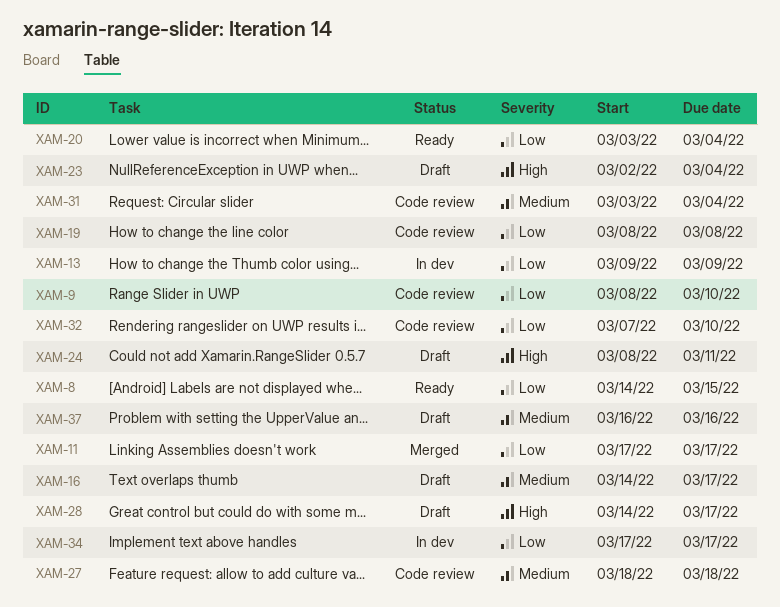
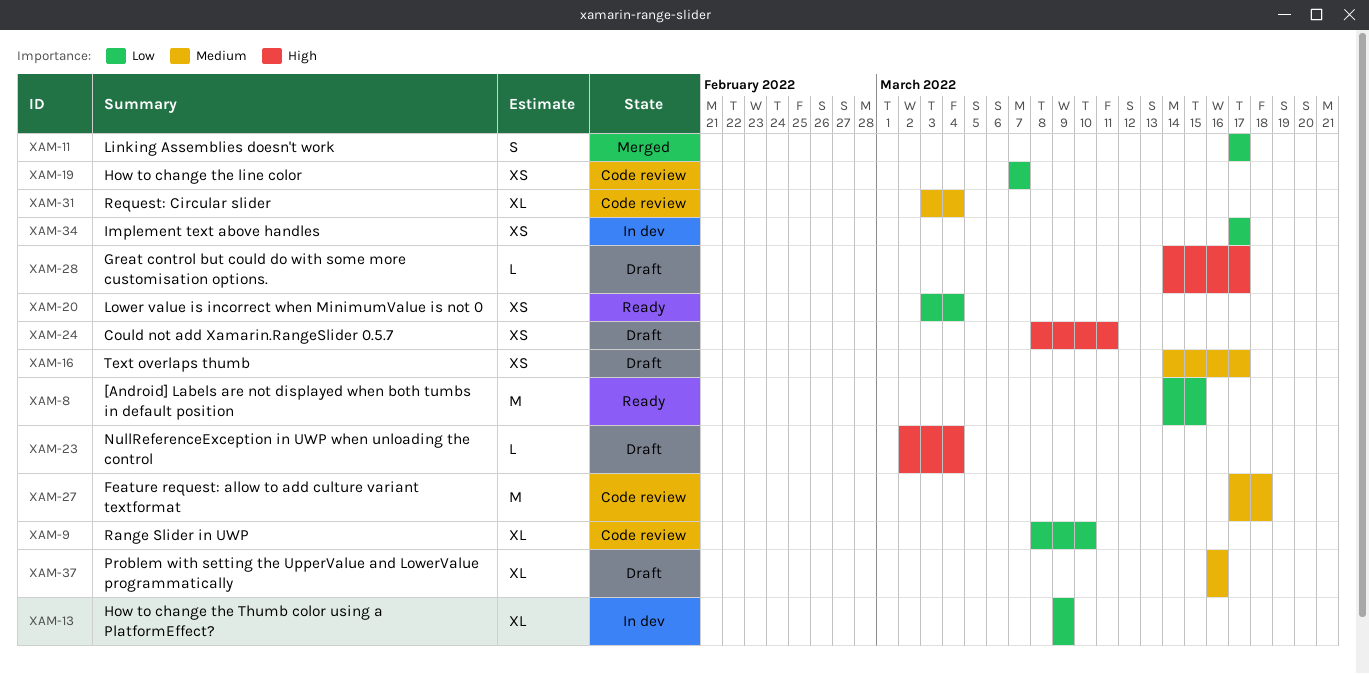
XAM-19, start: Mar 8 -> Mar 7
XAM-19, due: Mar 8 -> Mar 7
XAM-27, start: Mar 18 -> Mar 17
XAM-32: present -> none

